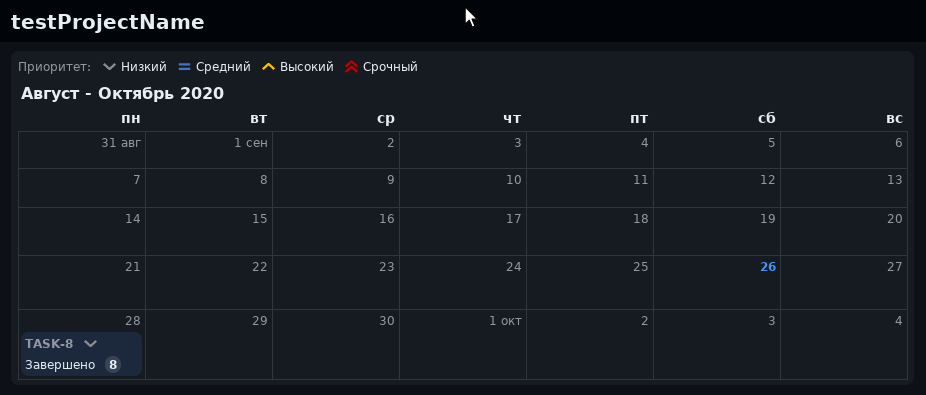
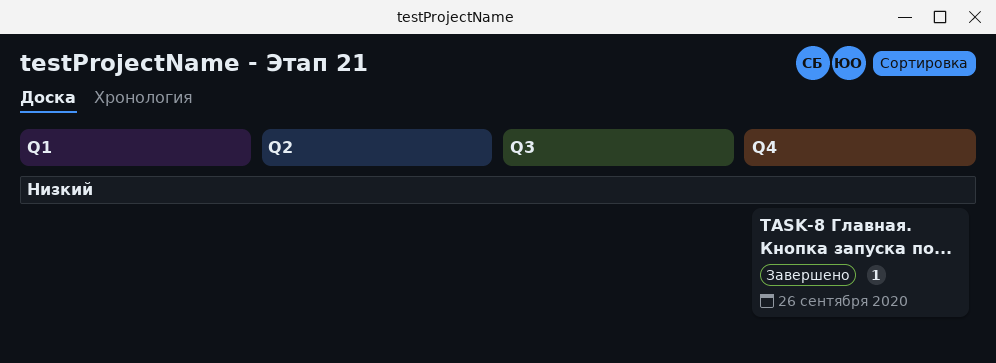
TASK-8, estimate: 8 -> 1
TASK-8, due: Sep 28 -> Sep 26

